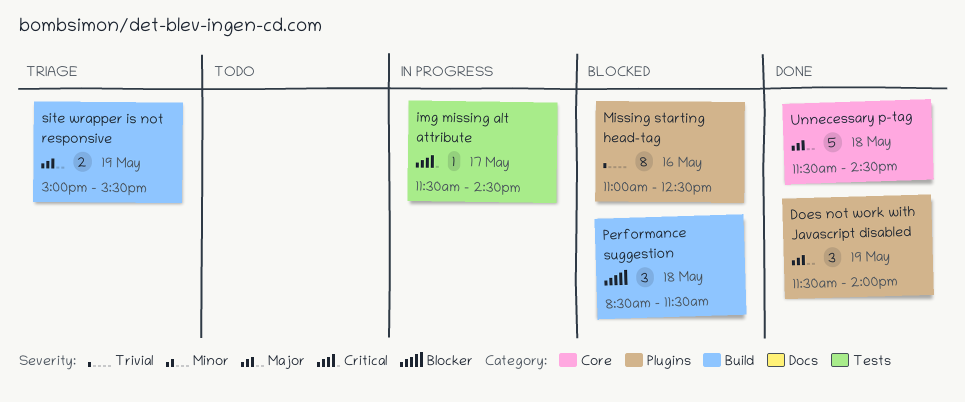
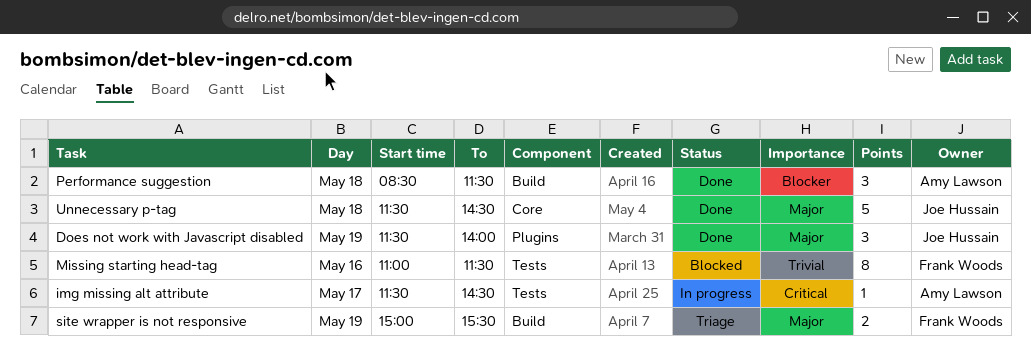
Missing starting head-tag, label: Plugins -> Tests
Missing starting head-tag, ends: 12:30 -> 11:30
Performance suggestion, status: Blocked -> Done

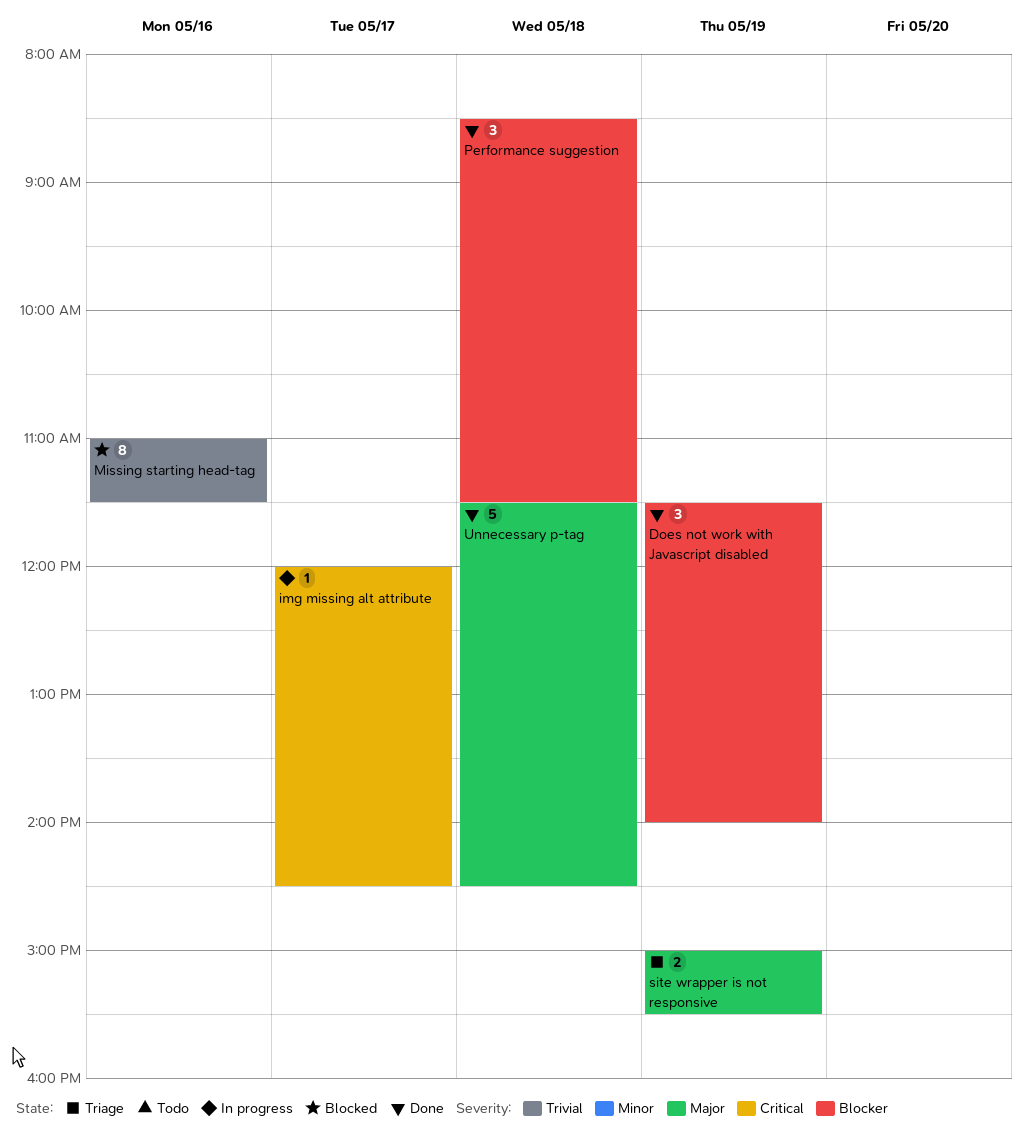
Does not work with Javascript disabled, priority: Major -> Blocker
img missing alt attribute, begins: 11:30 -> 12:00

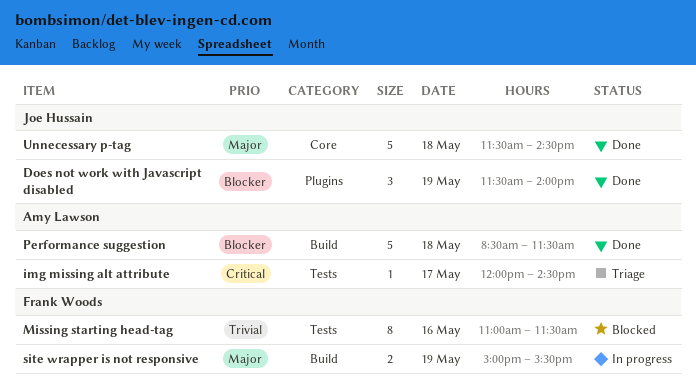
img missing alt attribute, status: In progress -> Triage
Performance suggestion, estimate: 3 -> 5
site wrapper is not responsive, status: Triage -> In progress

